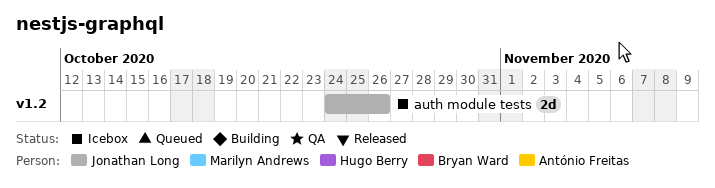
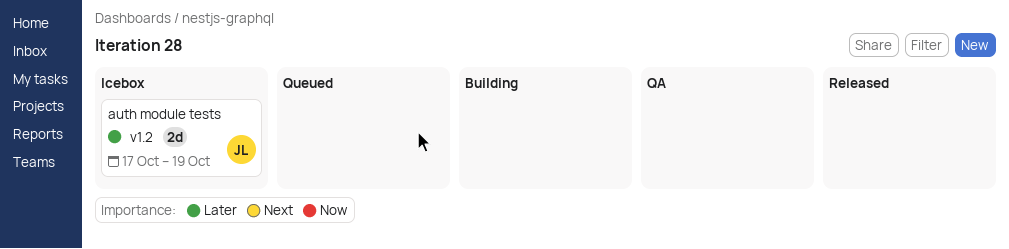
auth module tests, start: Oct 24 -> Oct 17
auth module tests, due: Oct 26 -> Oct 19

